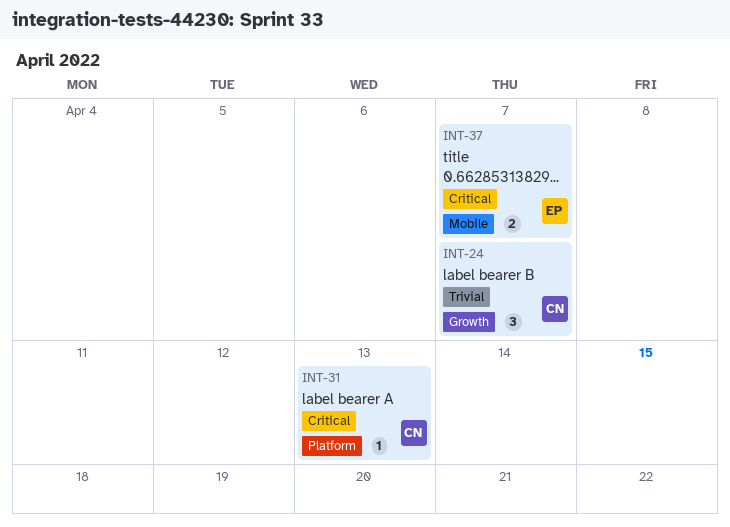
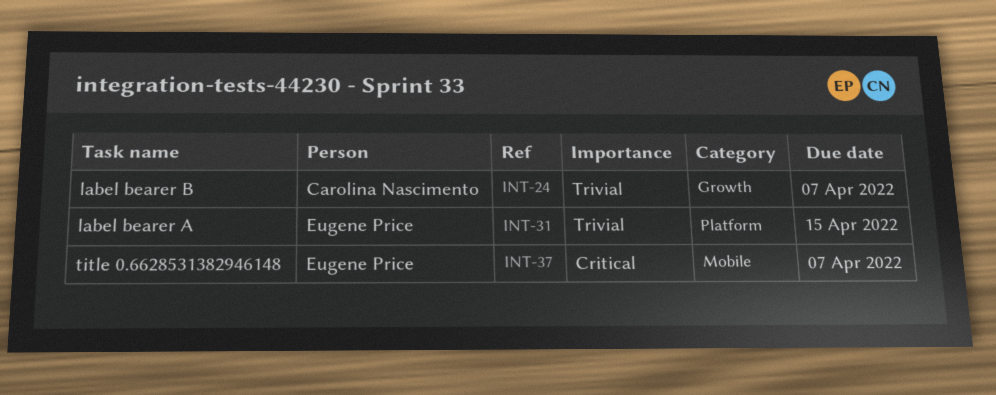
INT-31, owner: Carolina Nascimento -> Eugene Price
INT-31, priority: Critical -> Trivial
INT-31, due: Apr 13 -> Apr 15

